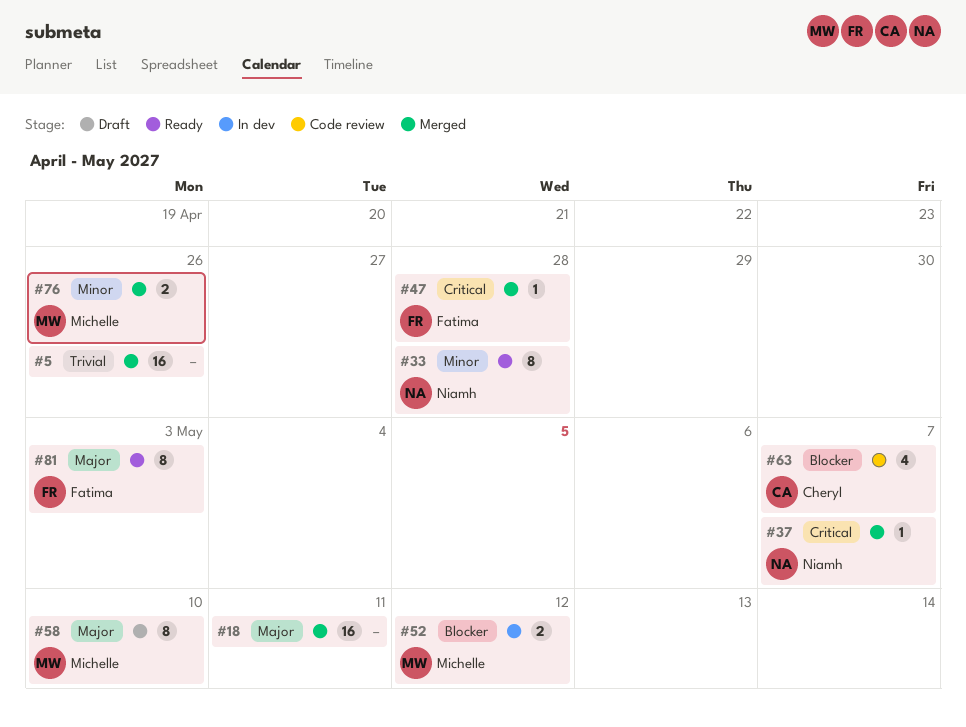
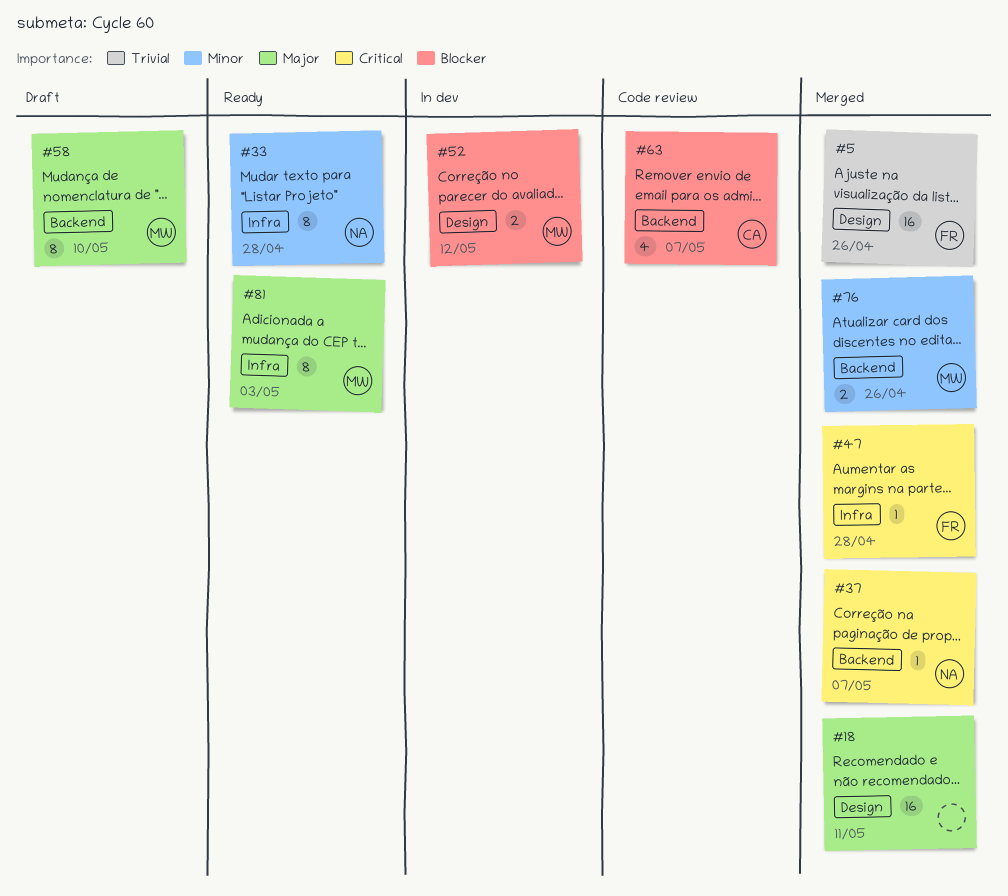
#5, owner: none -> Fatima
#81, owner: Fatima -> Michelle

